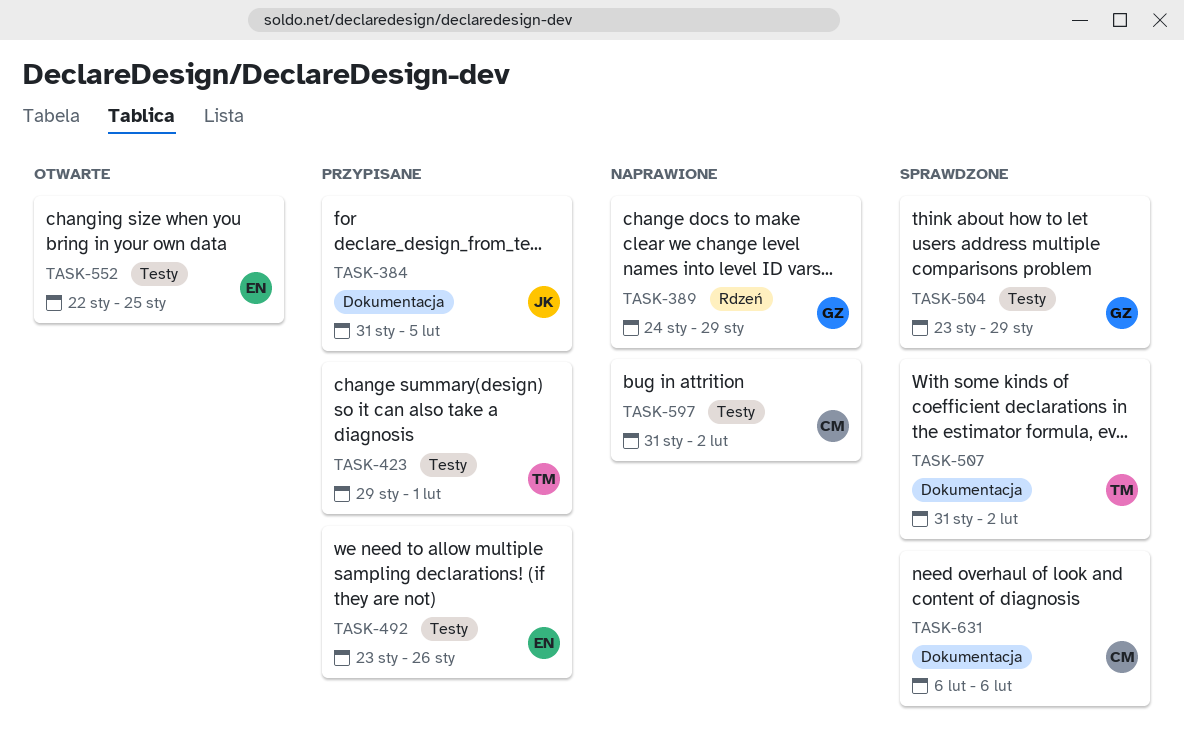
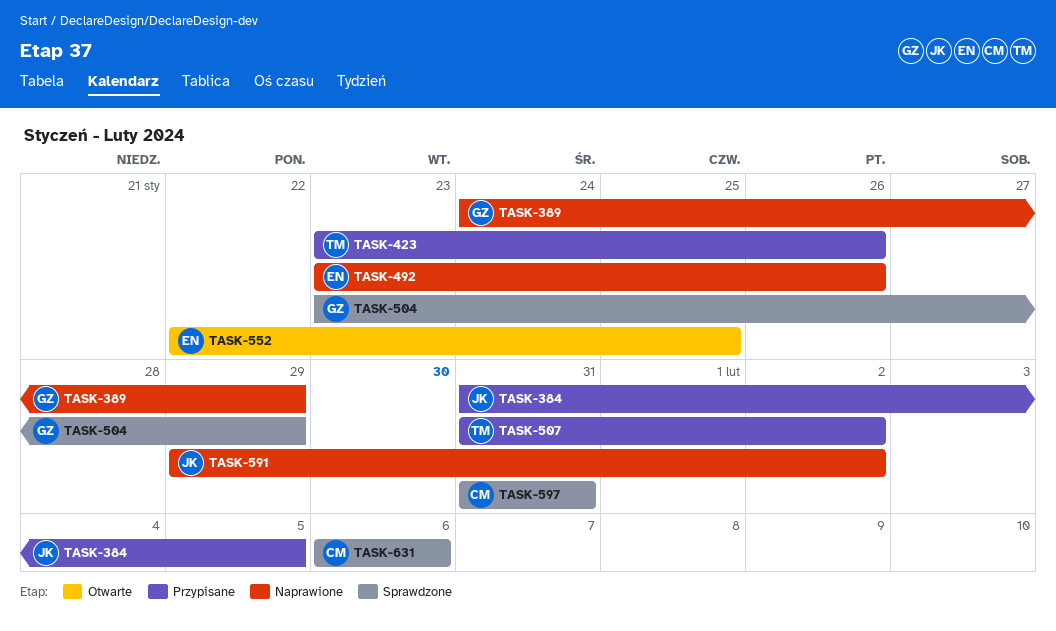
TASK-423, start: Jan 29 -> Jan 23
TASK-423, due: Feb 1 -> Jan 26
TASK-492, status: Przypisane -> Naprawione
TASK-507, status: Sprawdzone -> Przypisane
TASK-591: none -> present
TASK-597, status: Naprawione -> Sprawdzone
TASK-597, due: Feb 2 -> Jan 31

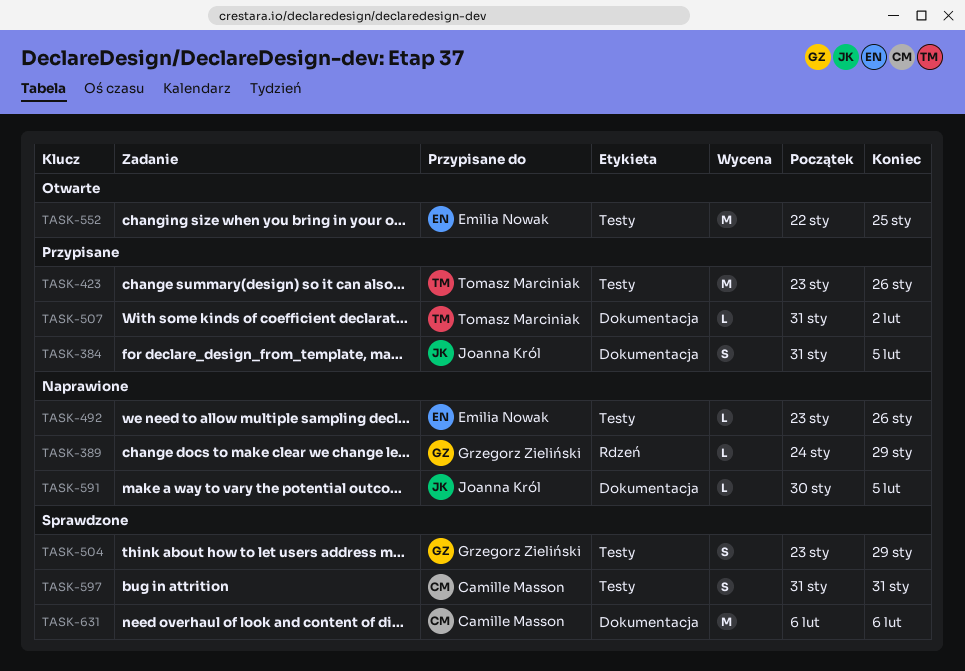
TASK-591, start: Jan 29 -> Jan 30
TASK-591, due: Feb 2 -> Feb 5

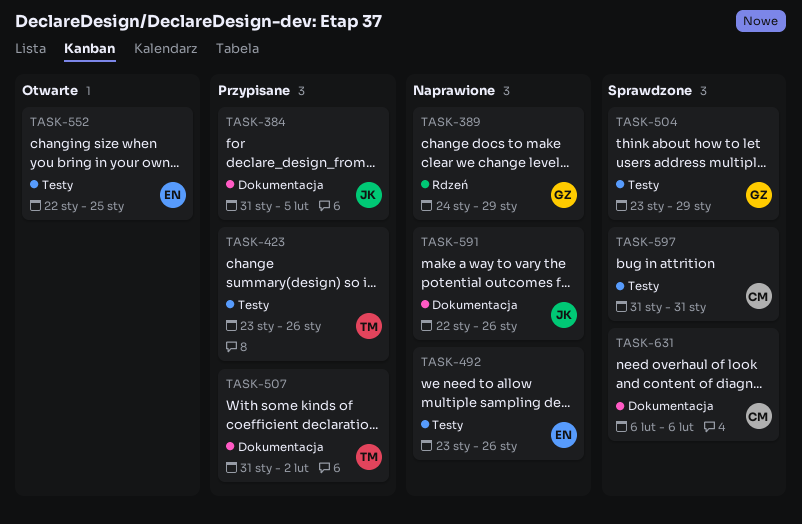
TASK-591, start: Jan 30 -> Jan 22
TASK-591, due: Feb 5 -> Jan 26

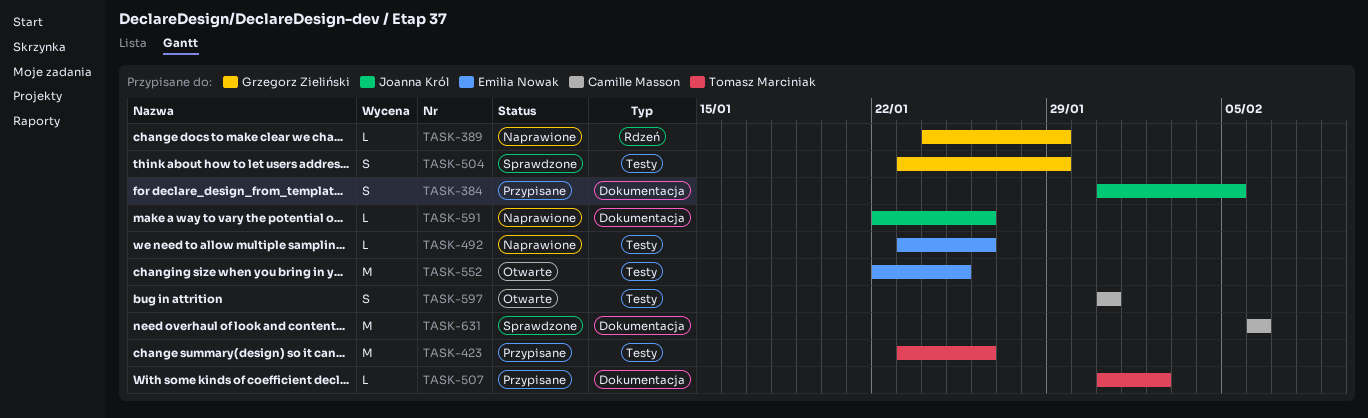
TASK-597, status: Sprawdzone -> Otwarte

